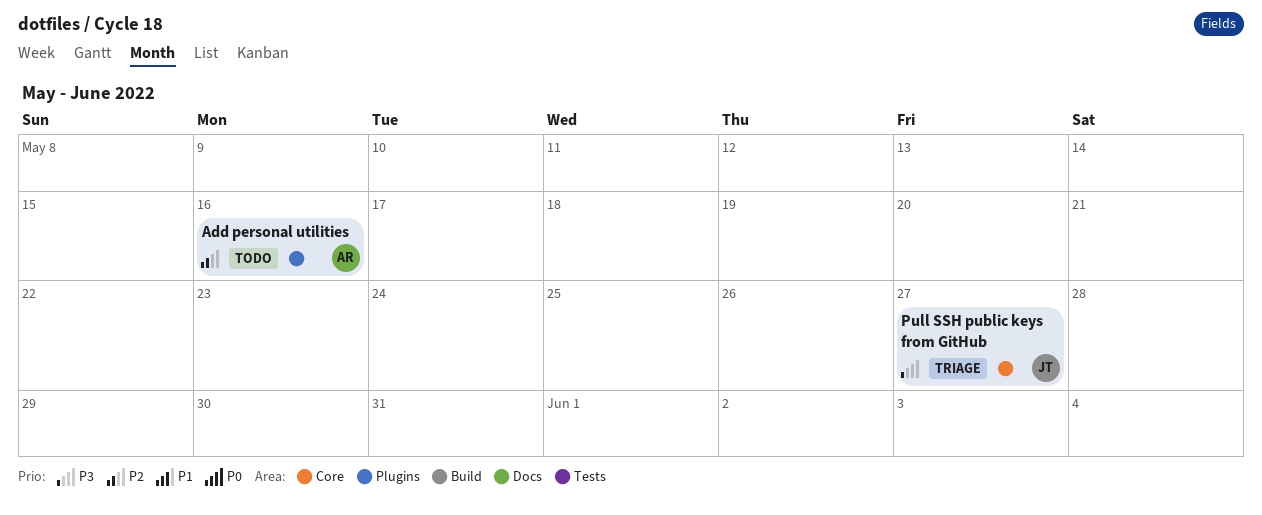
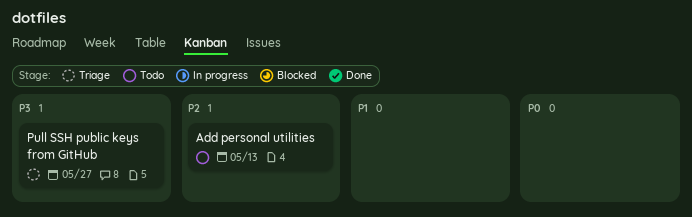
Add personal utilities, due: May 16 -> May 13

